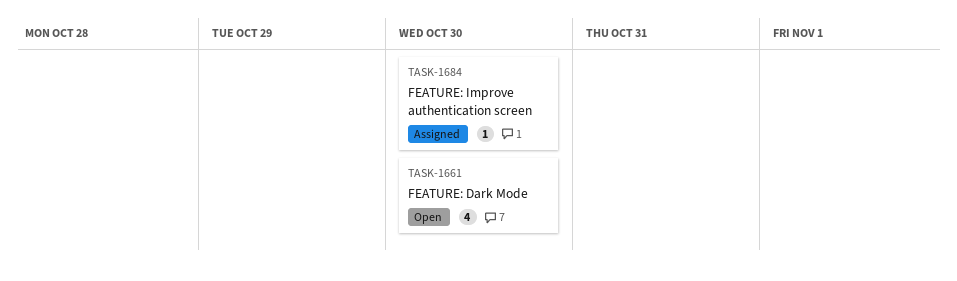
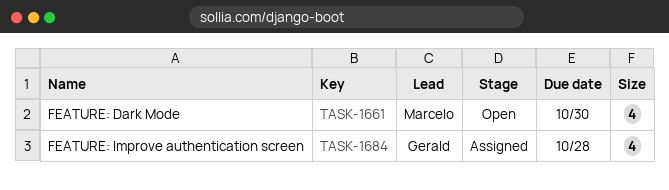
TASK-1684, estimate: 1 -> 4
TASK-1684, due: Oct 30 -> Oct 28

